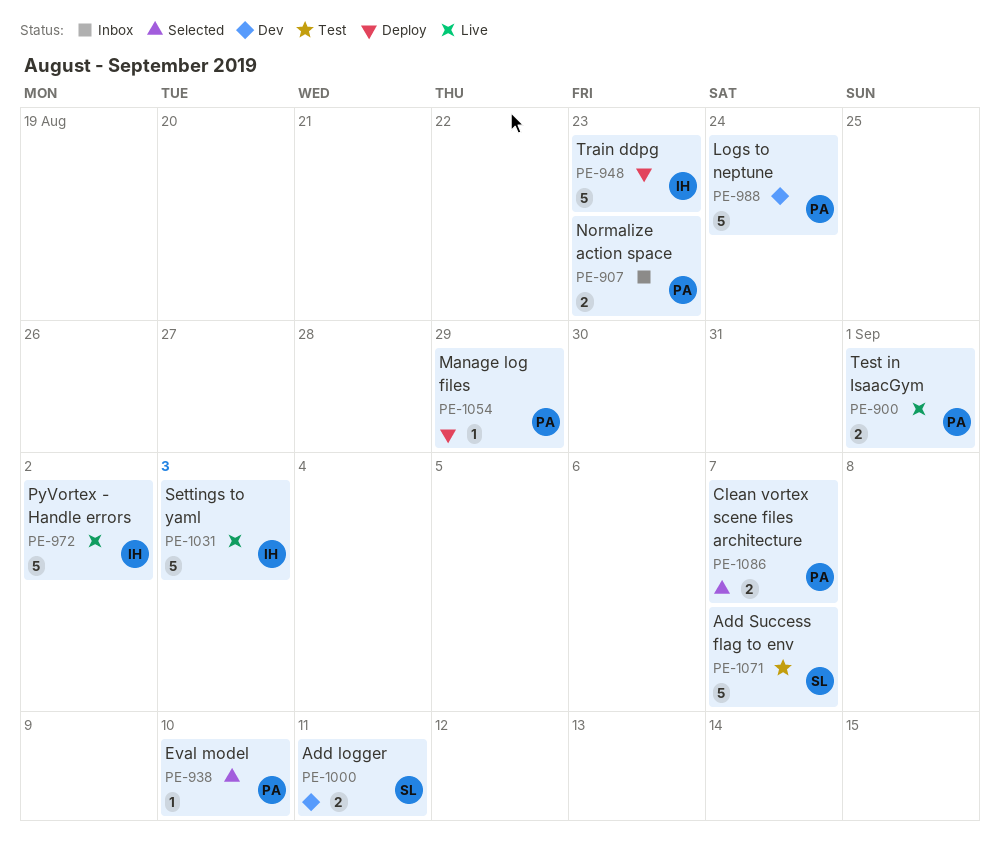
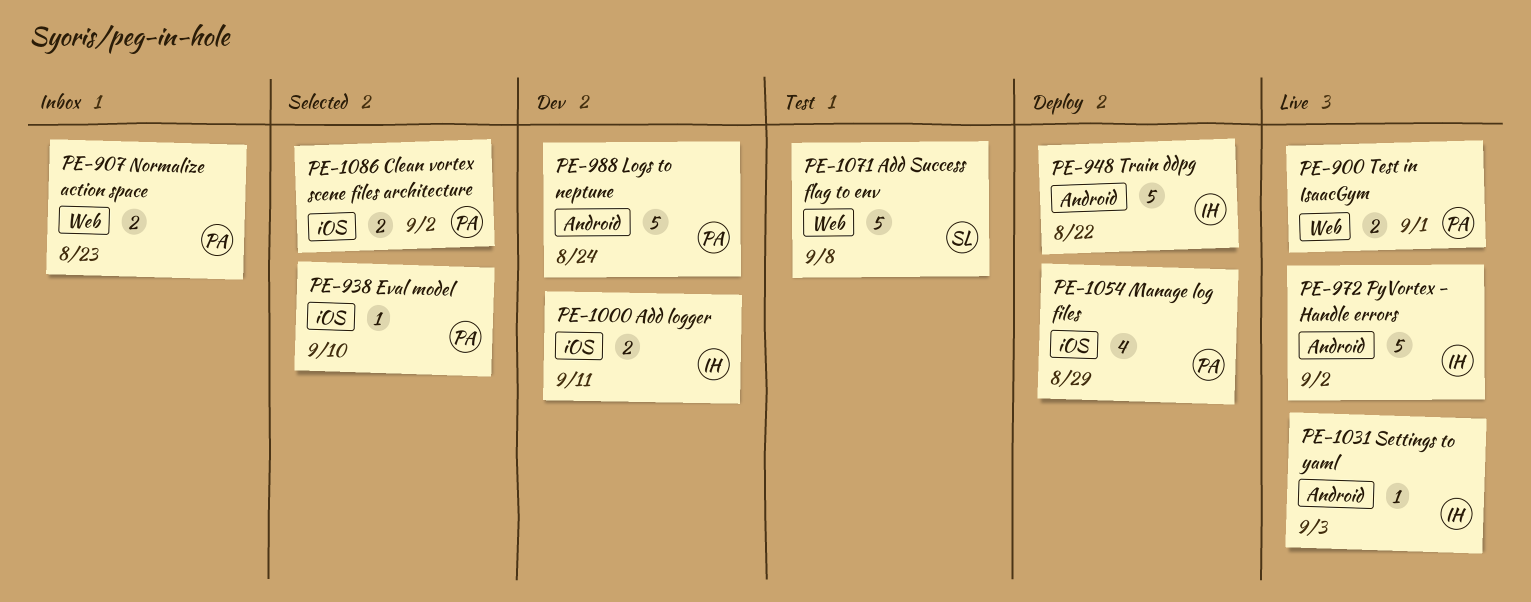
PE-948, due: Aug 23 -> Aug 22
PE-1000, owner: SL -> IH
PE-1031, estimate: 5 -> 1
PE-1054, estimate: 1 -> 4
PE-1071, due: Sep 7 -> Sep 8
PE-1086, due: Sep 7 -> Sep 2

